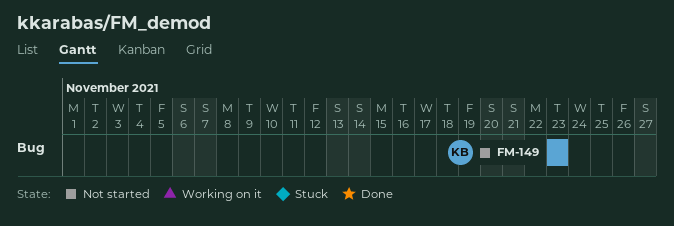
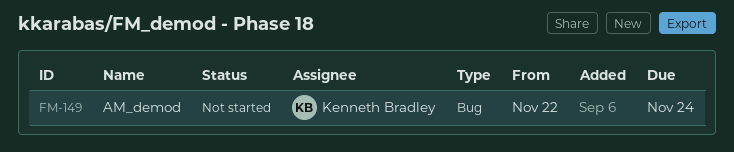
FM-149, start: Nov 23 -> Nov 22
FM-149, due: Nov 23 -> Nov 24

